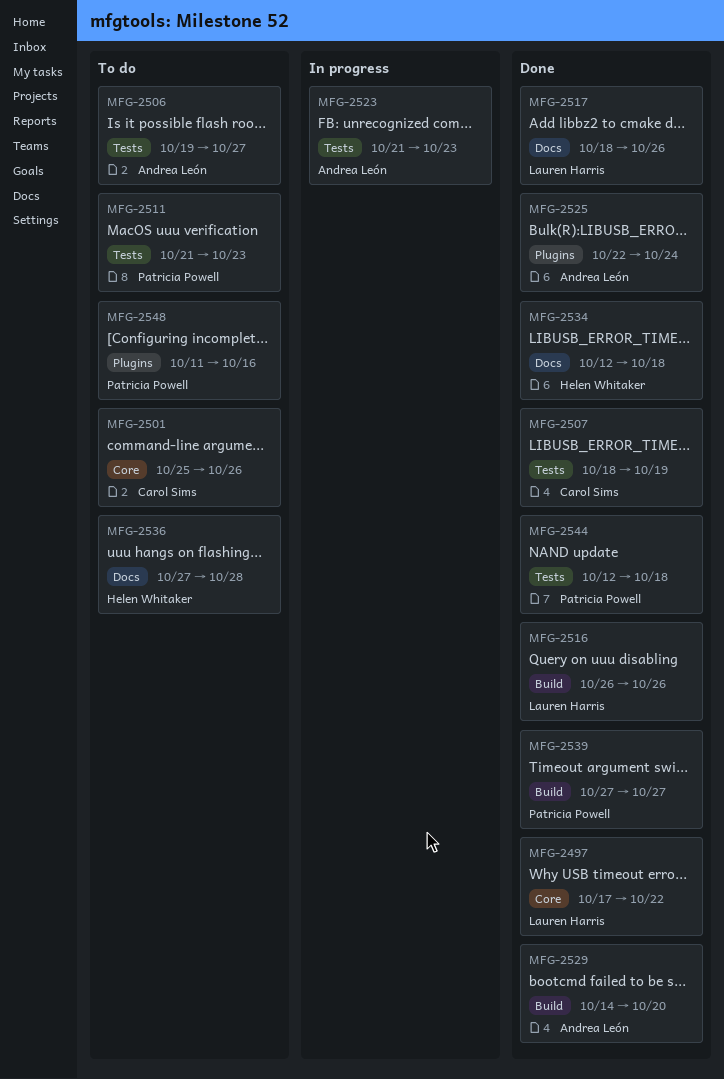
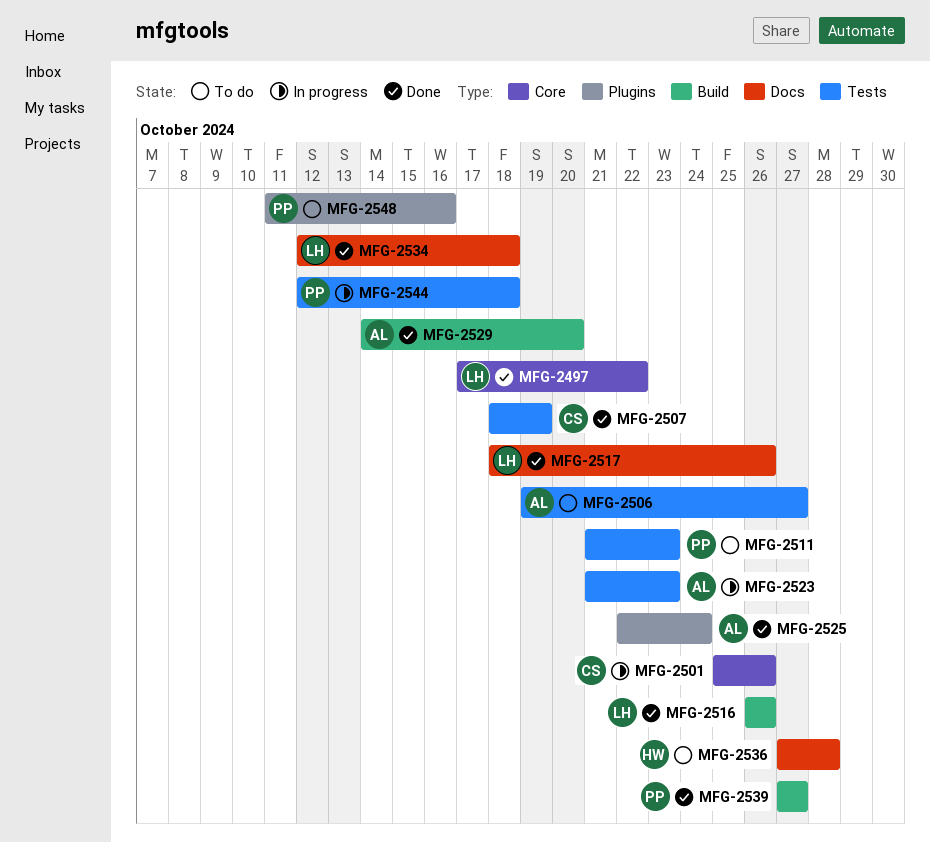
MFG-2501, status: To do -> In progress
MFG-2534, owner: Helen Whitaker -> Lauren Harris
MFG-2544, status: Done -> In progress

